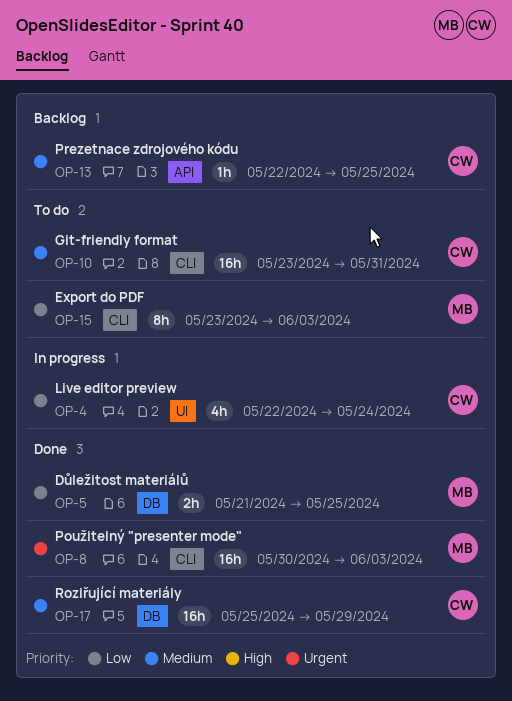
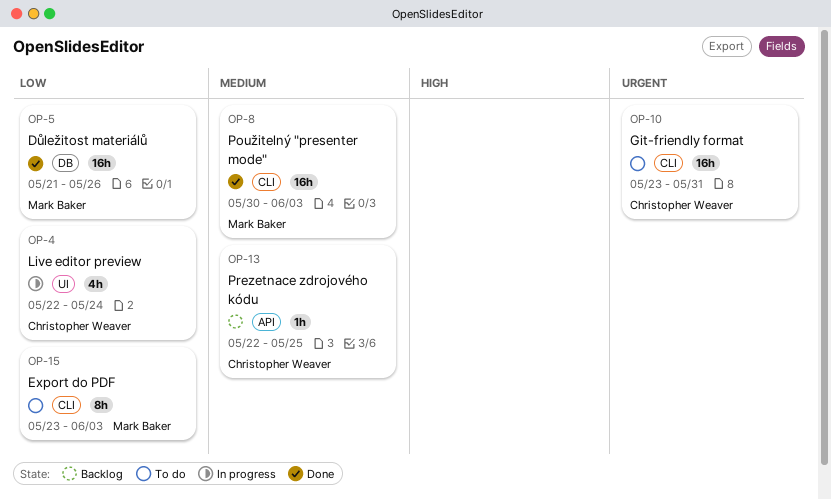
OP-5, estimate: 2h -> 16h
OP-5, due: May 25 -> May 26
OP-8, priority: Urgent -> Medium
OP-10, priority: Medium -> Urgent
OP-17: present -> none

